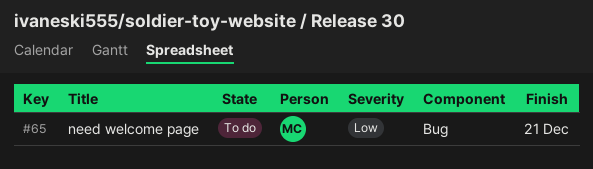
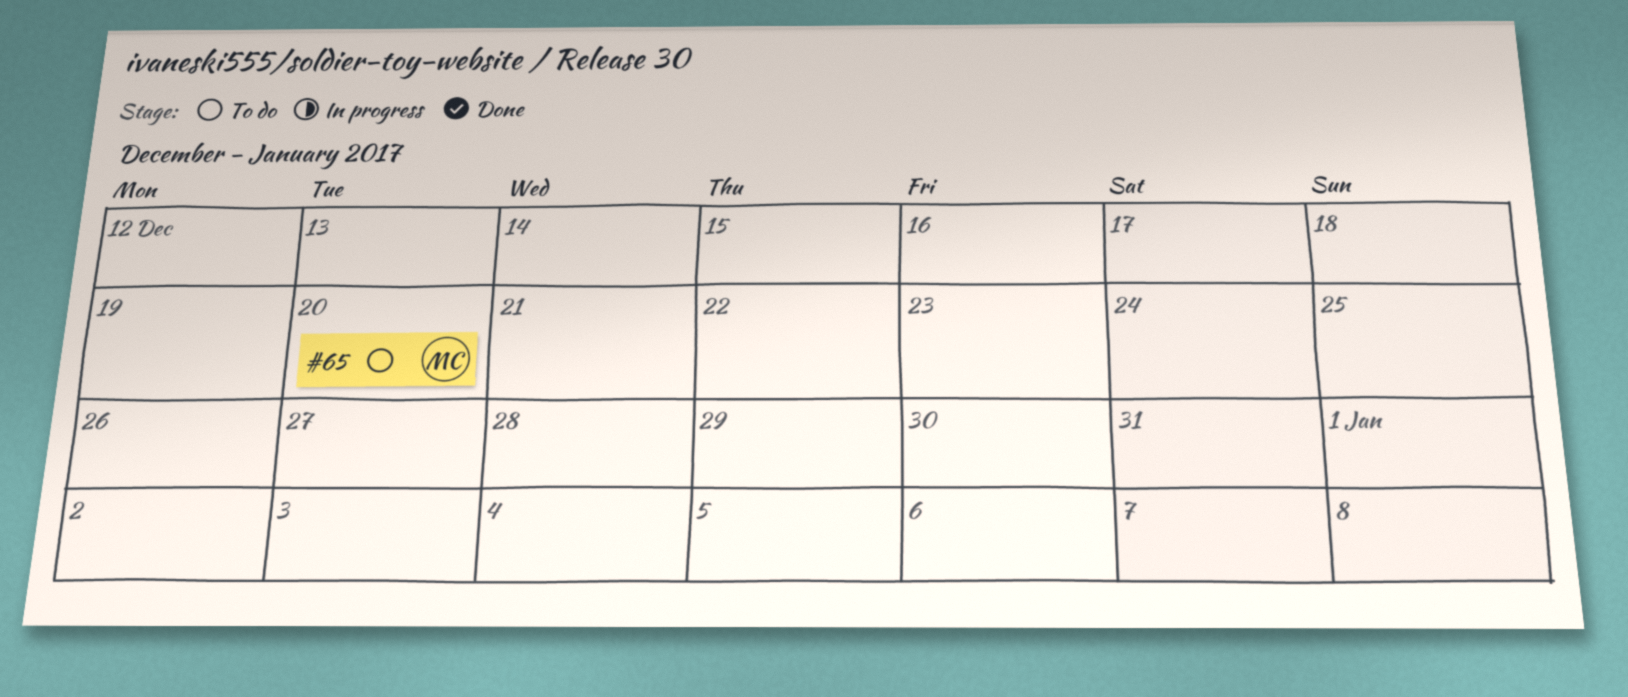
#65, due: Dec 21 -> Dec 20

